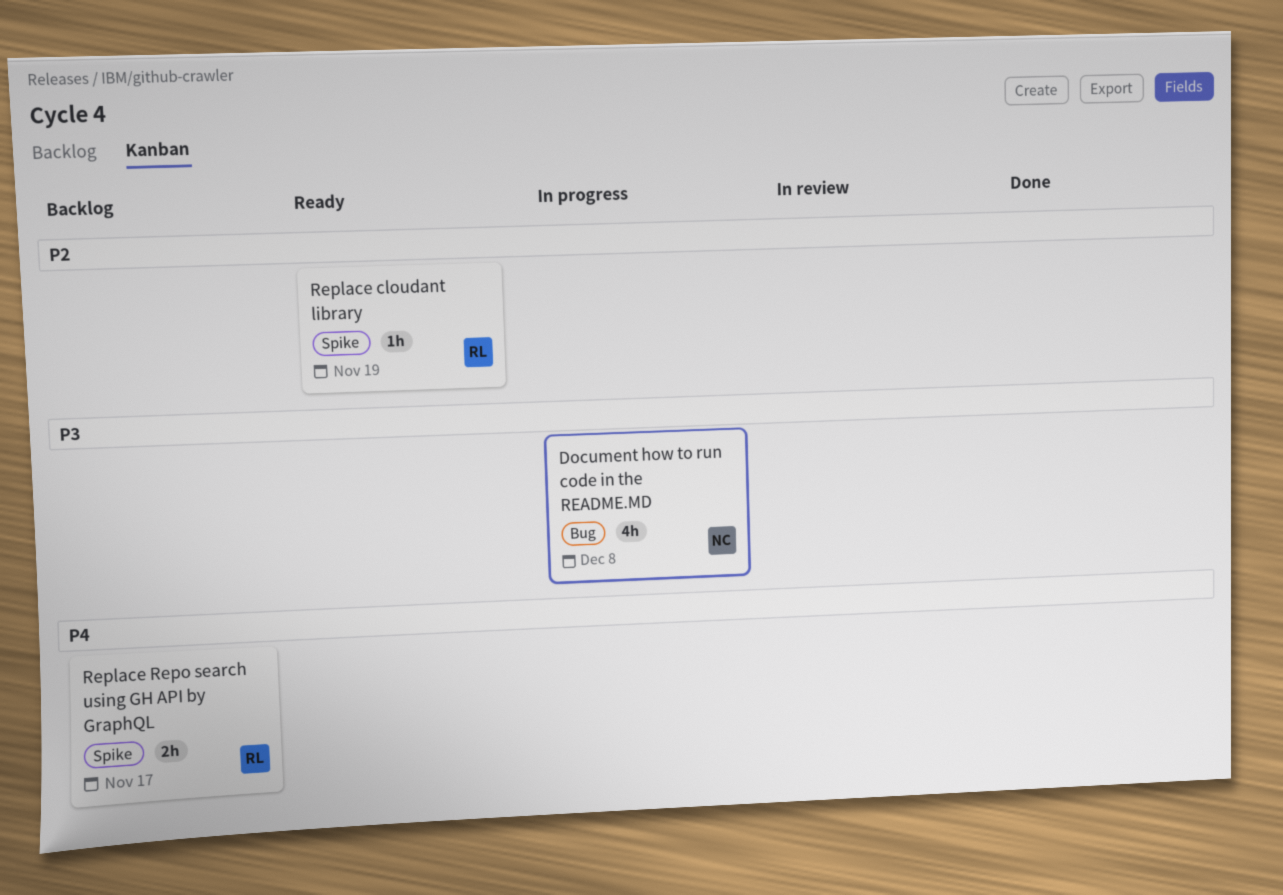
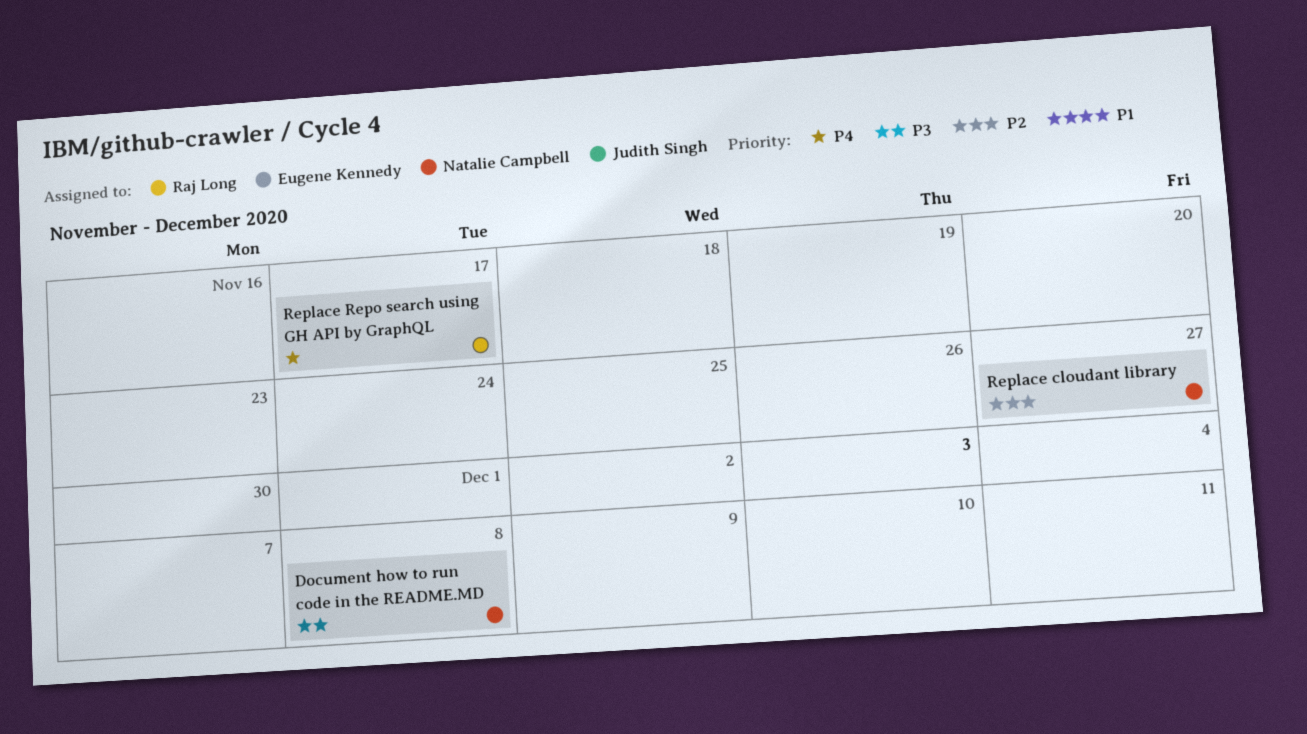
Replace cloudant library, owner: Raj Long -> Natalie Campbell
Replace cloudant library, due: Nov 19 -> Nov 27

